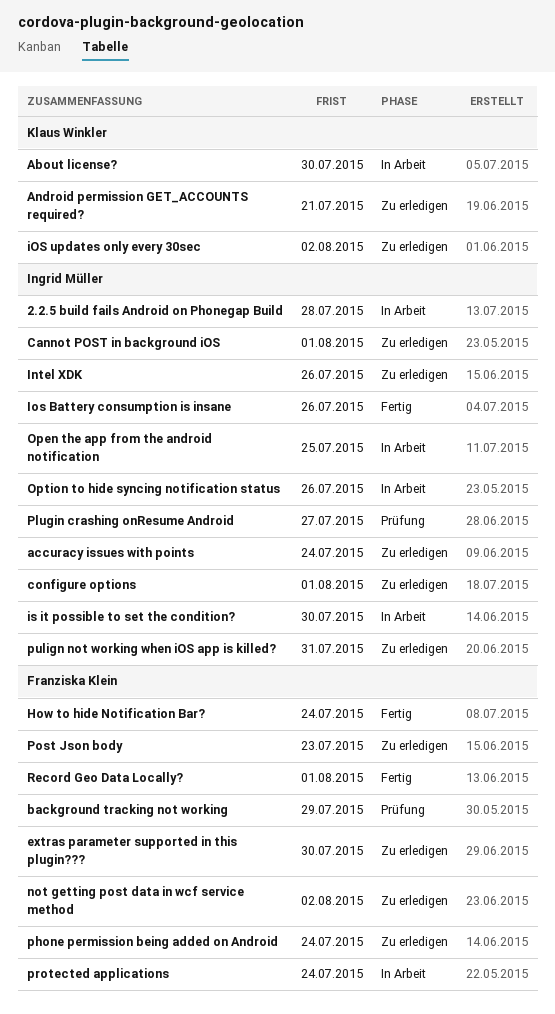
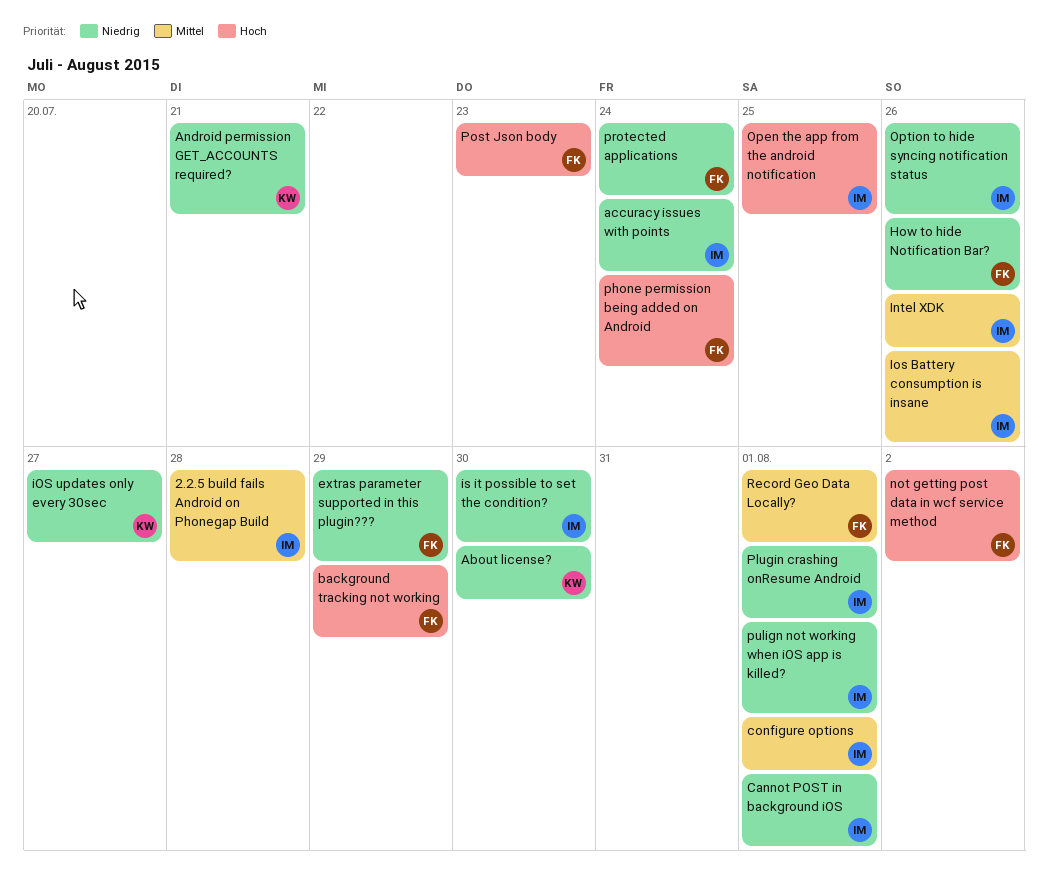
extras parameter supported in this plugin???, due: Jul 30 -> Jul 29
How to hide Notification Bar?, due: Jul 24 -> Jul 26
iOS updates only every 30sec, due: Aug 2 -> Jul 27
Plugin crashing onResume Android, due: Jul 27 -> Aug 1
pulign not working when iOS app is killed?, due: Jul 31 -> Aug 1

